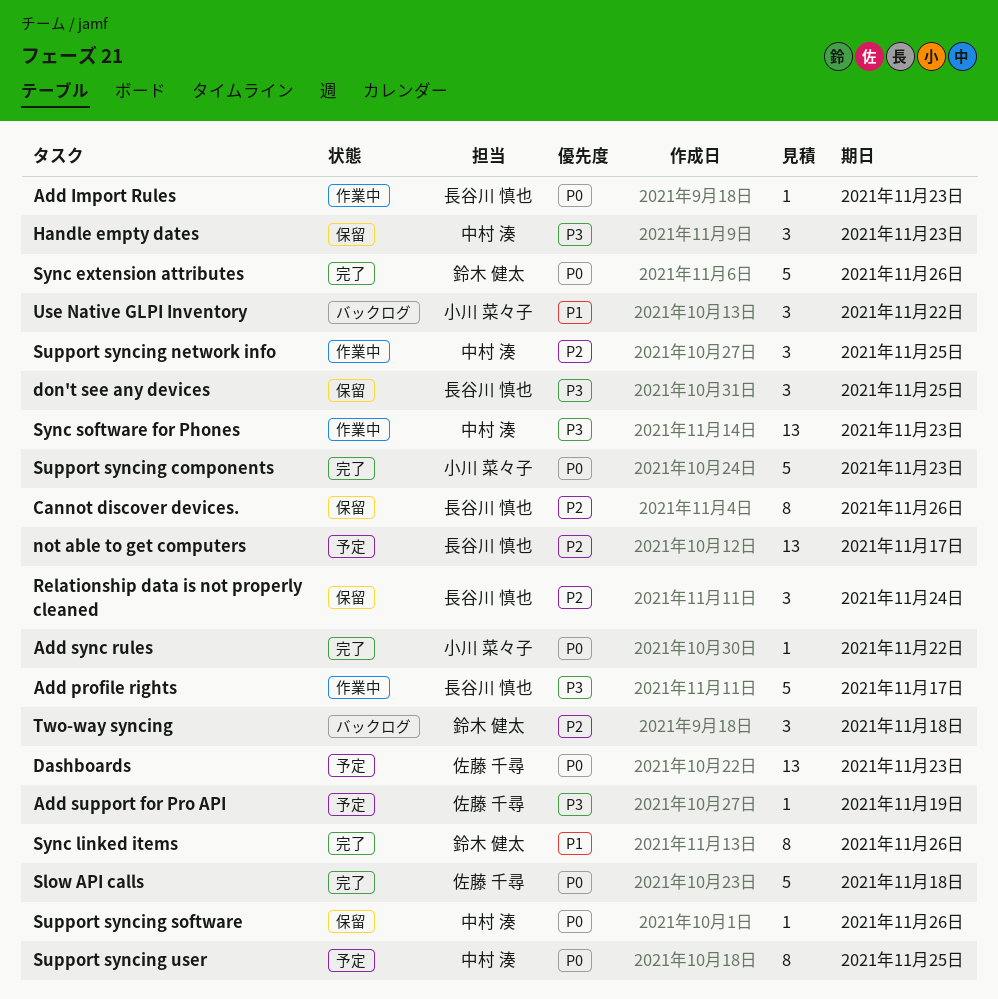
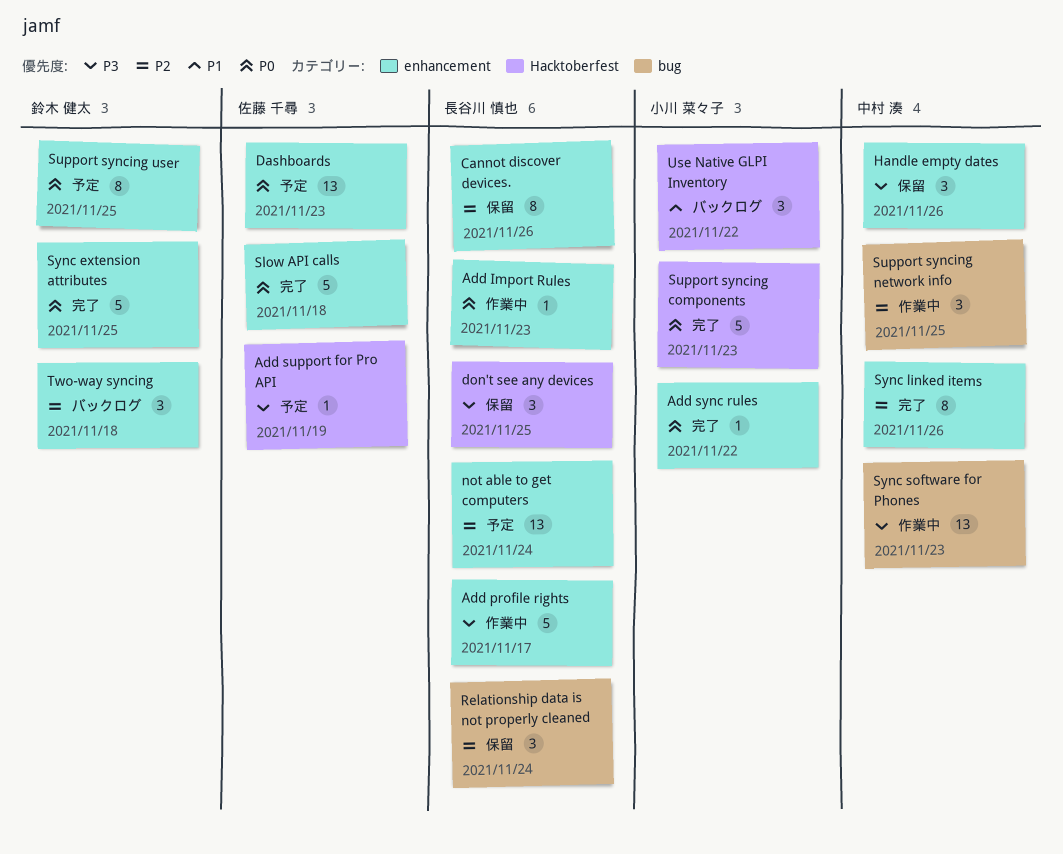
Handle empty dates, due: Nov 23 -> Nov 26
not able to get computers, due: Nov 17 -> Nov 24
Support syncing software: present -> none
Support syncing user, owner: 中村 湊 -> 鈴木 健太
Sync extension attributes, due: Nov 26 -> Nov 25
Sync linked items, owner: 鈴木 健太 -> 中村 湊
Sync linked items, priority: P1 -> P2

